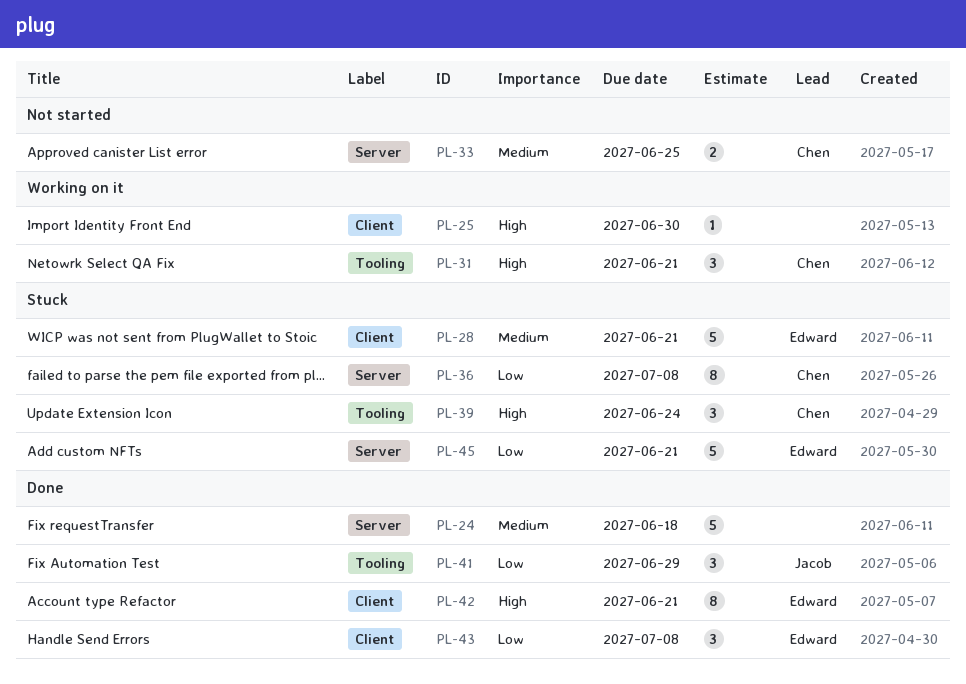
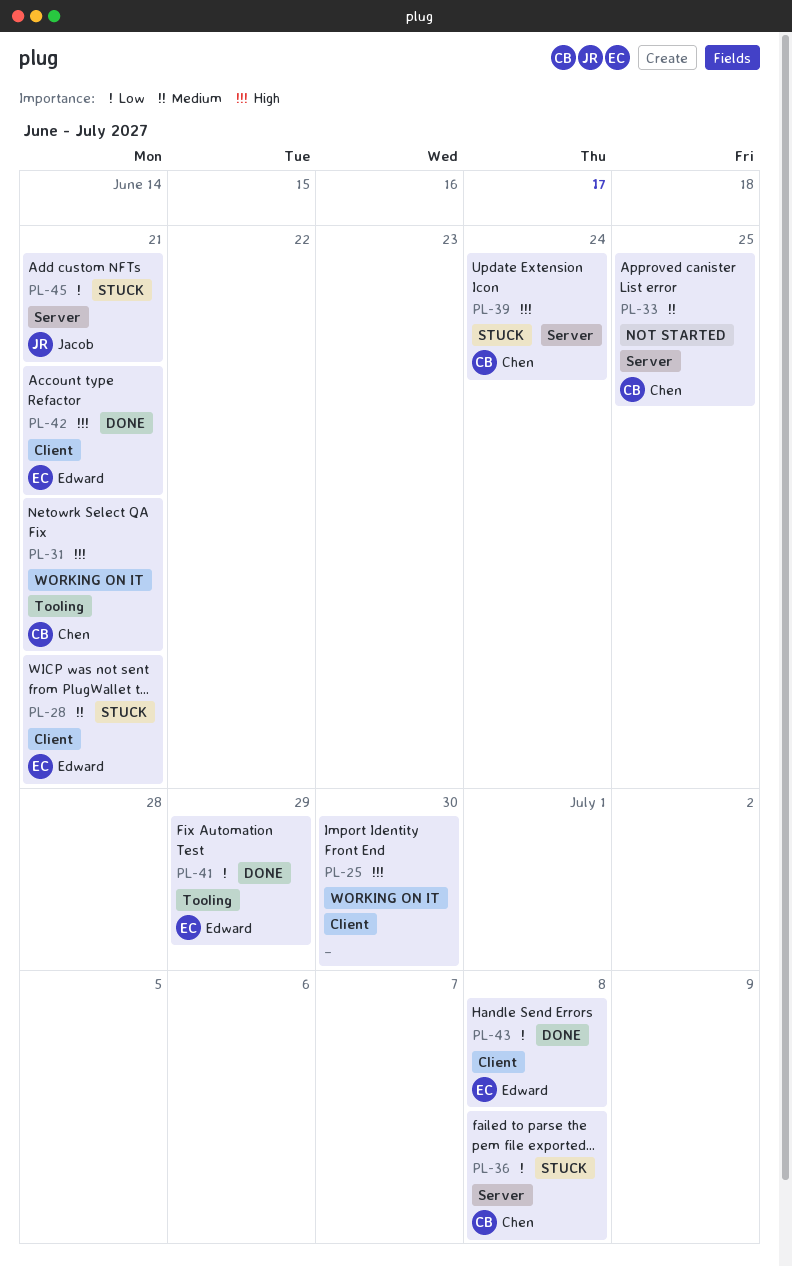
PL-24: present -> none
PL-39, label: Tooling -> Server
PL-41, owner: Jacob -> Edward
PL-45, owner: Edward -> Jacob

